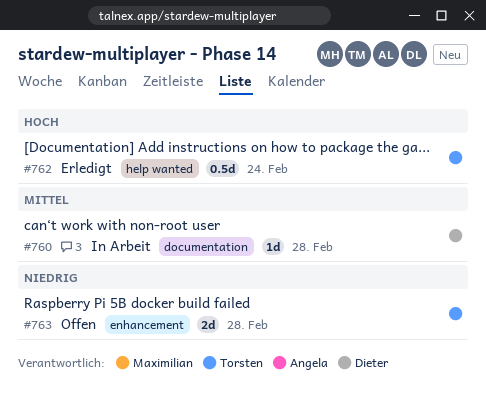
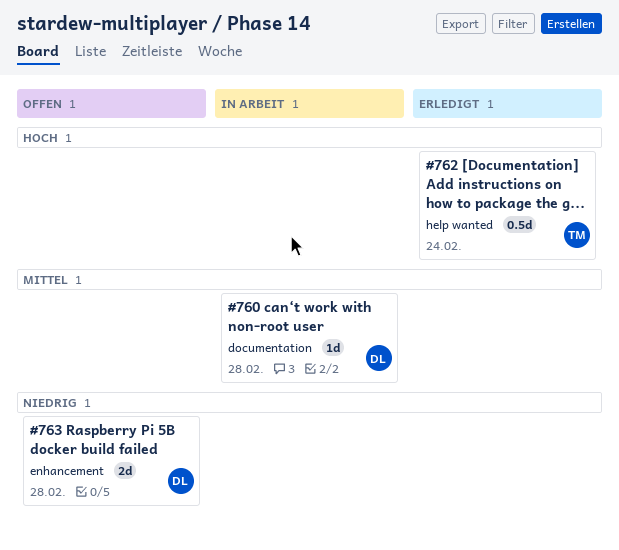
#763, owner: Torsten -> Dieter

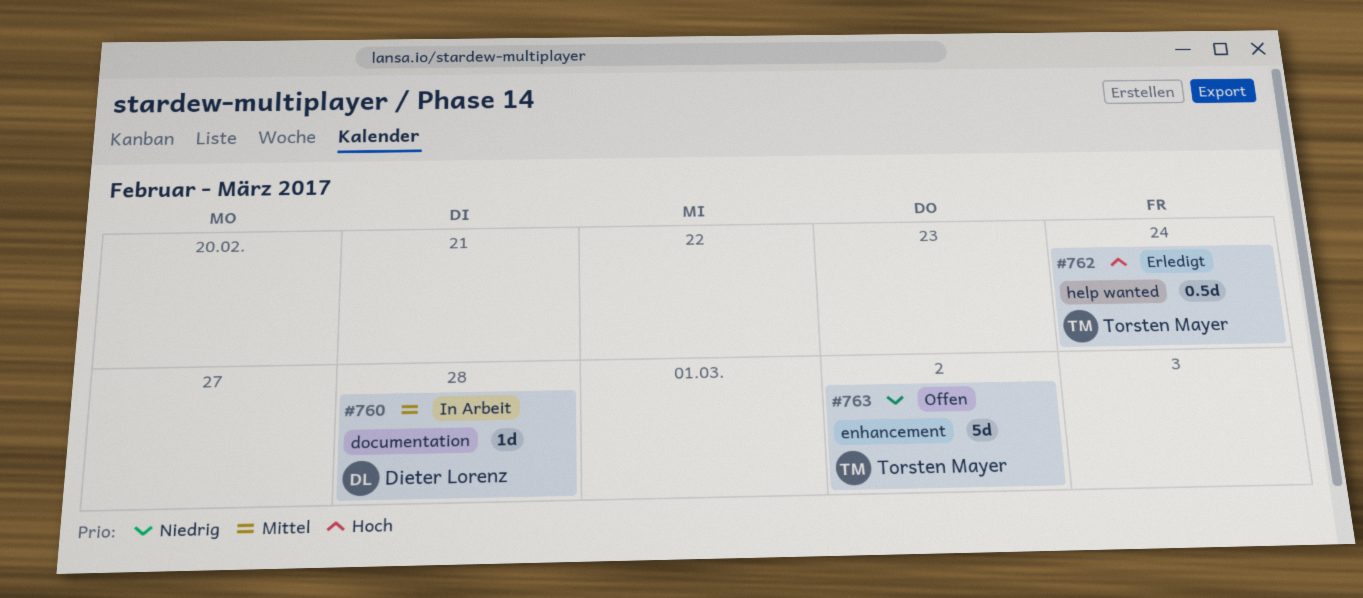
#763, owner: Dieter Lorenz -> Torsten Mayer
#763, estimate: 2d -> 5d
#763, due: Feb 28 -> Mar 2

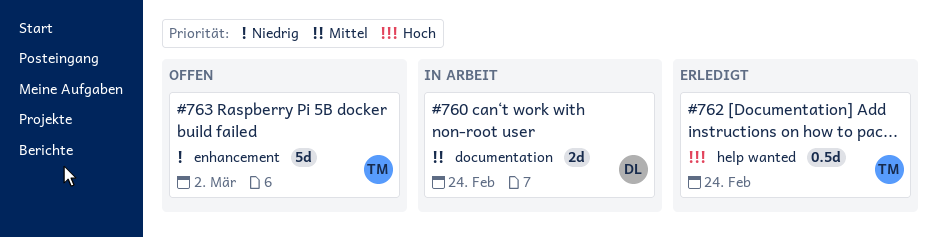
#760, estimate: 1d -> 2d
#760, due: Feb 28 -> Feb 24

